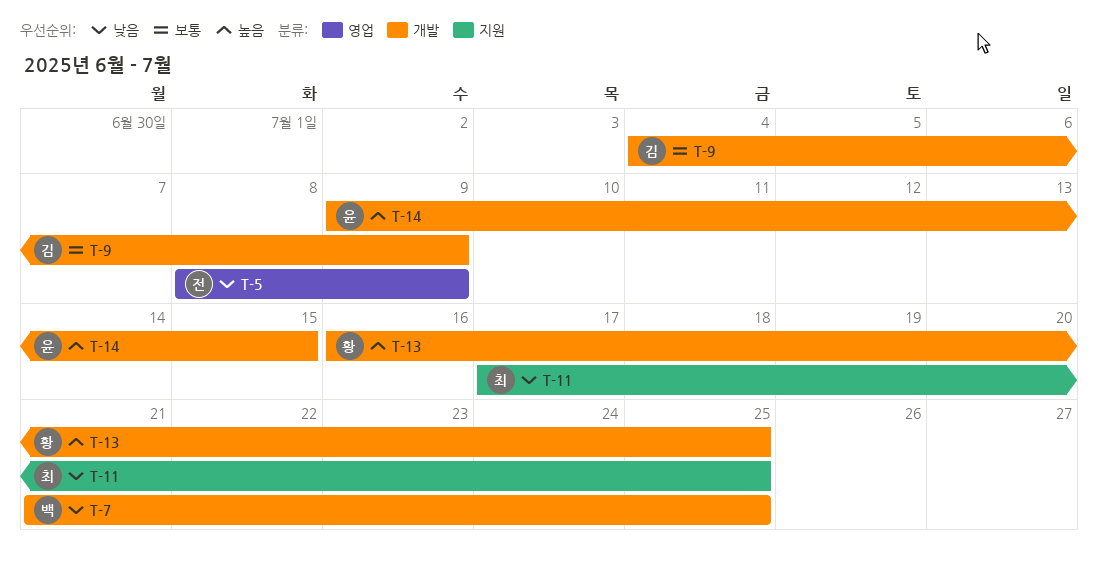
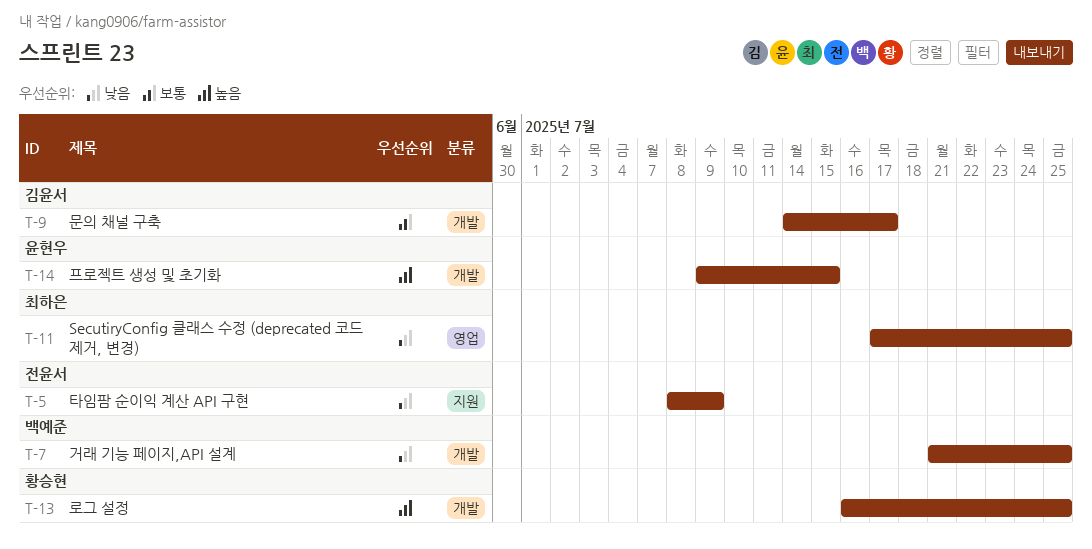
T-5, label: 영업 -> 지원
T-9, start: Jul 4 -> Jul 14
T-9, due: Jul 9 -> Jul 17
T-11, label: 지원 -> 영업

